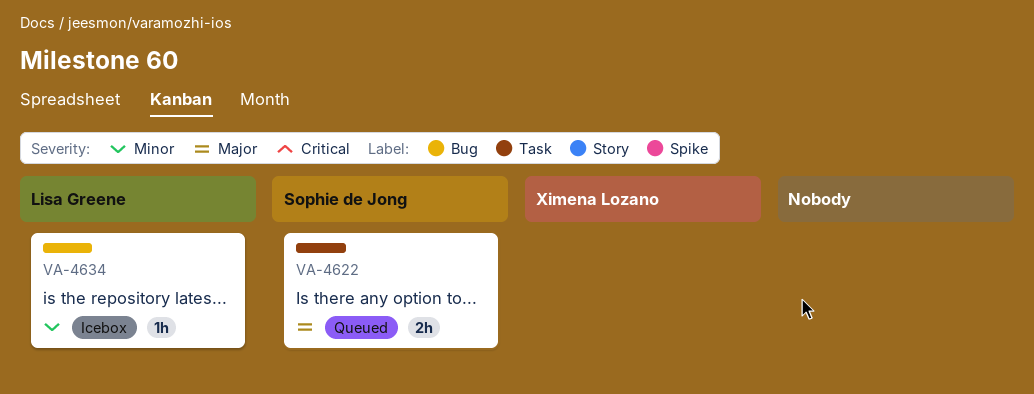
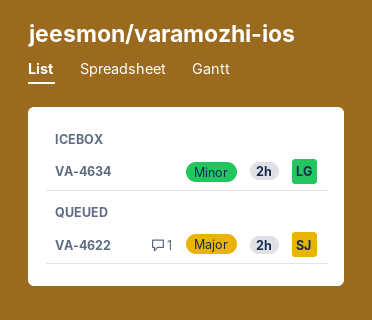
VA-4634, estimate: 1h -> 2h

